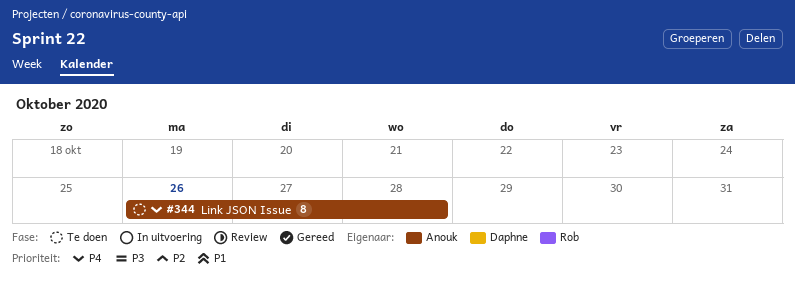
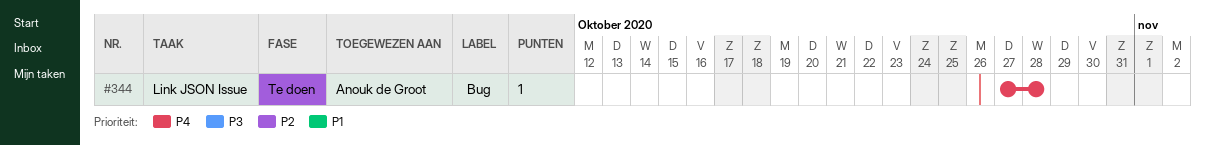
#344, estimate: 8 -> 1
#344, start: Oct 26 -> Oct 27

